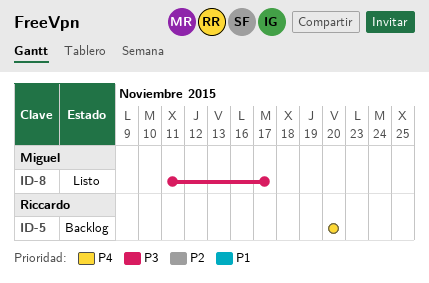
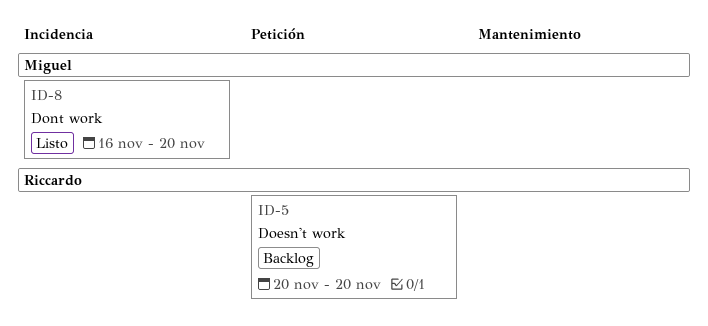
ID-8, start: Nov 11 -> Nov 16
ID-8, due: Nov 17 -> Nov 20

